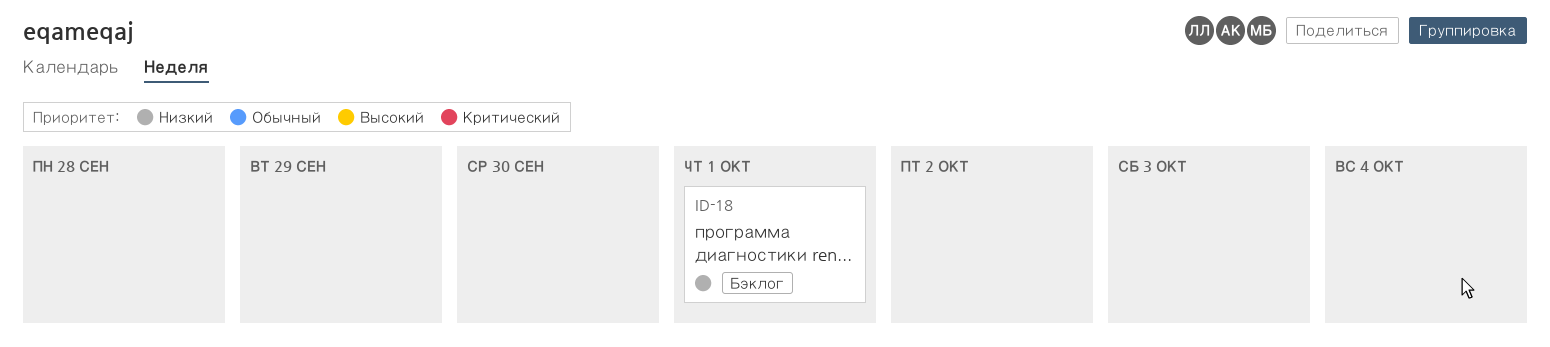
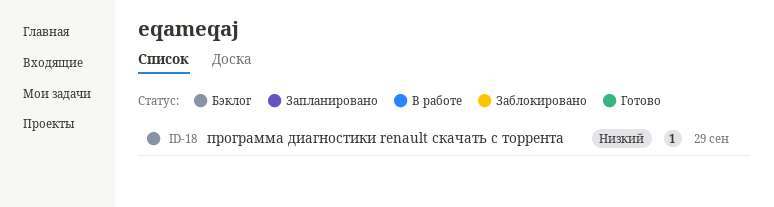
ID-18, due: Oct 1 -> Sep 29

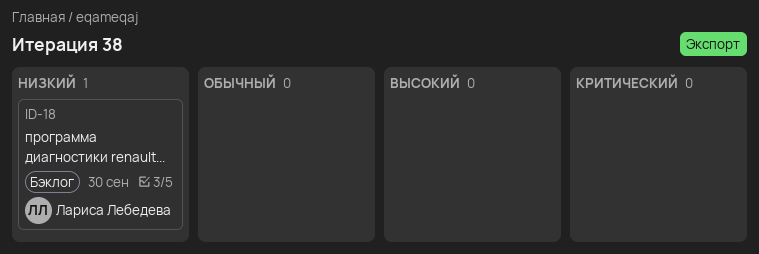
ID-18, due: Sep 29 -> Sep 30

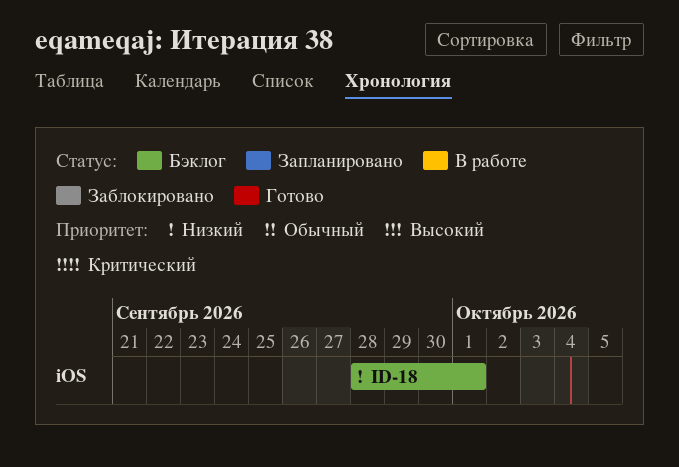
ID-18, due: Sep 30 -> Oct 1

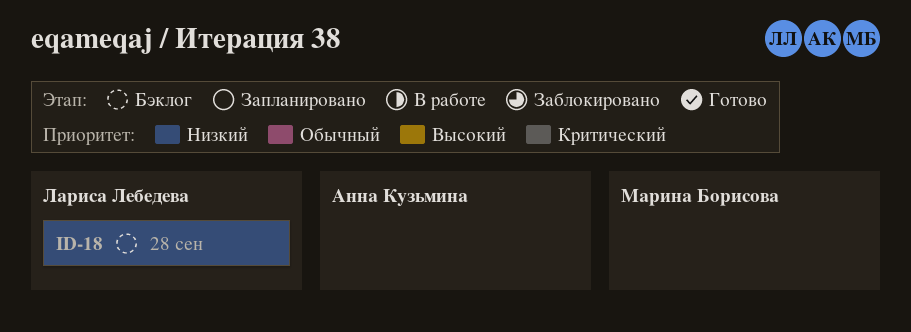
ID-18, due: Oct 1 -> Sep 28

